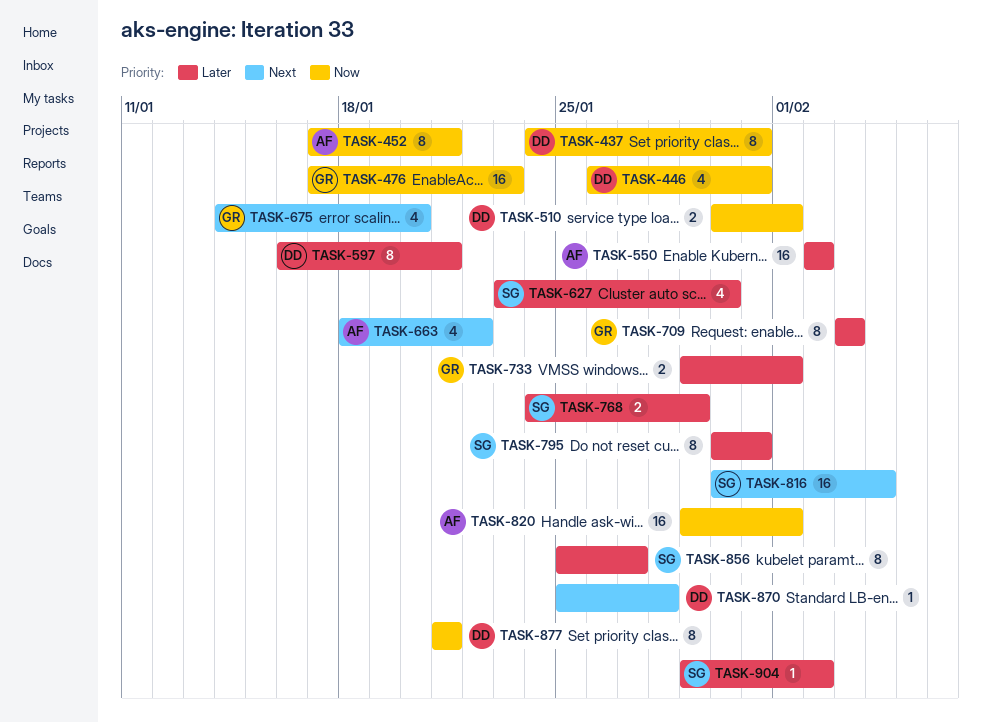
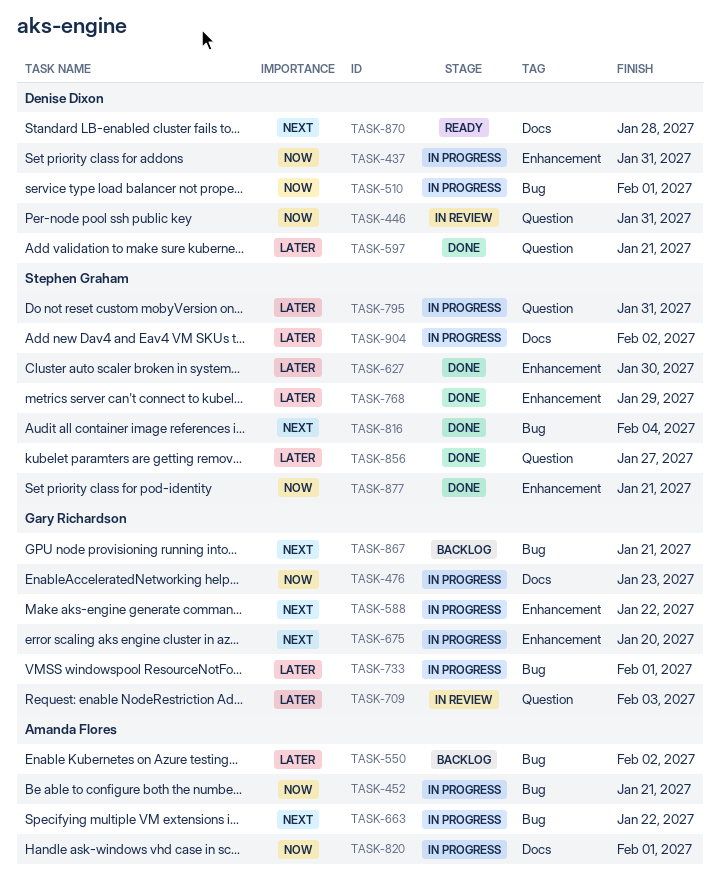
TASK-588: none -> present
TASK-867: none -> present
TASK-877, owner: Denise Dixon -> Stephen Graham

